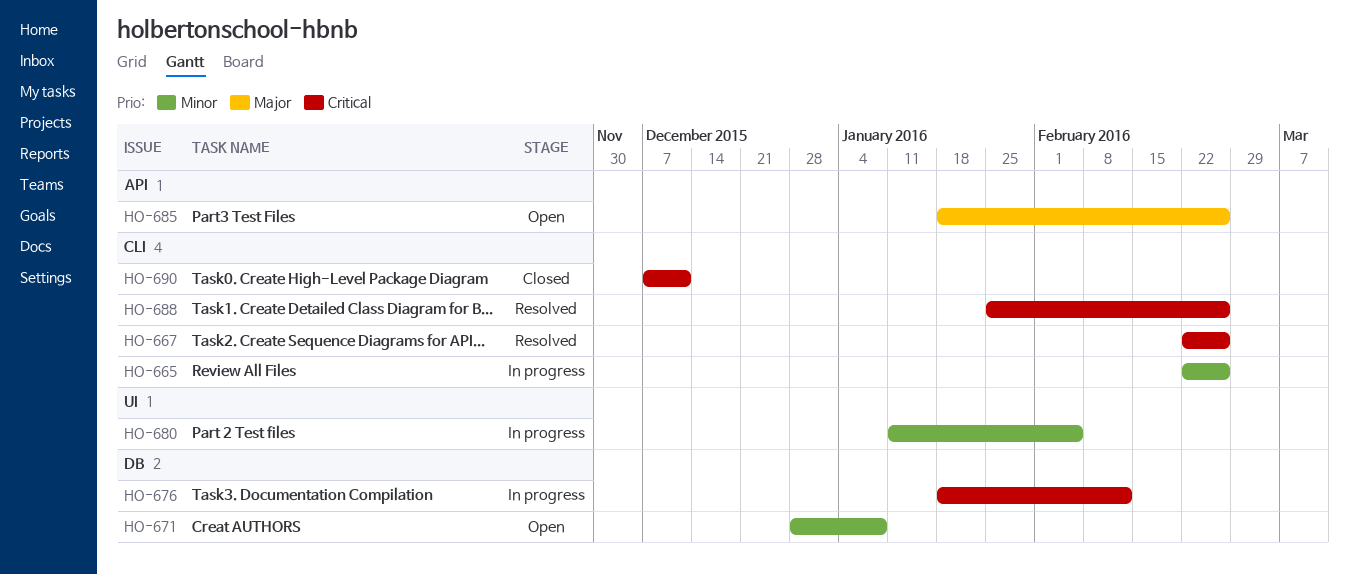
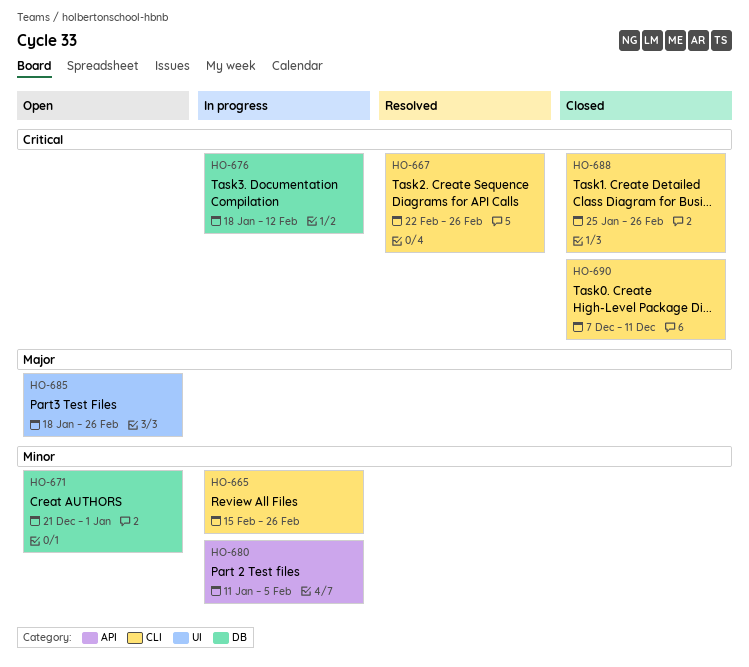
HO-665, start: Feb 22 -> Feb 15
HO-671, start: Dec 28 -> Dec 21
HO-671, due: Jan 8 -> Jan 1
HO-680, label: UI -> API
HO-685, label: API -> UI
HO-688, status: Resolved -> Closed

